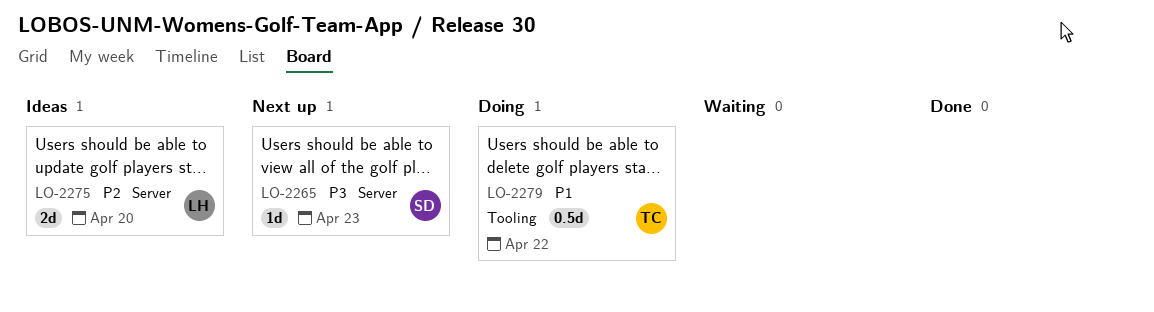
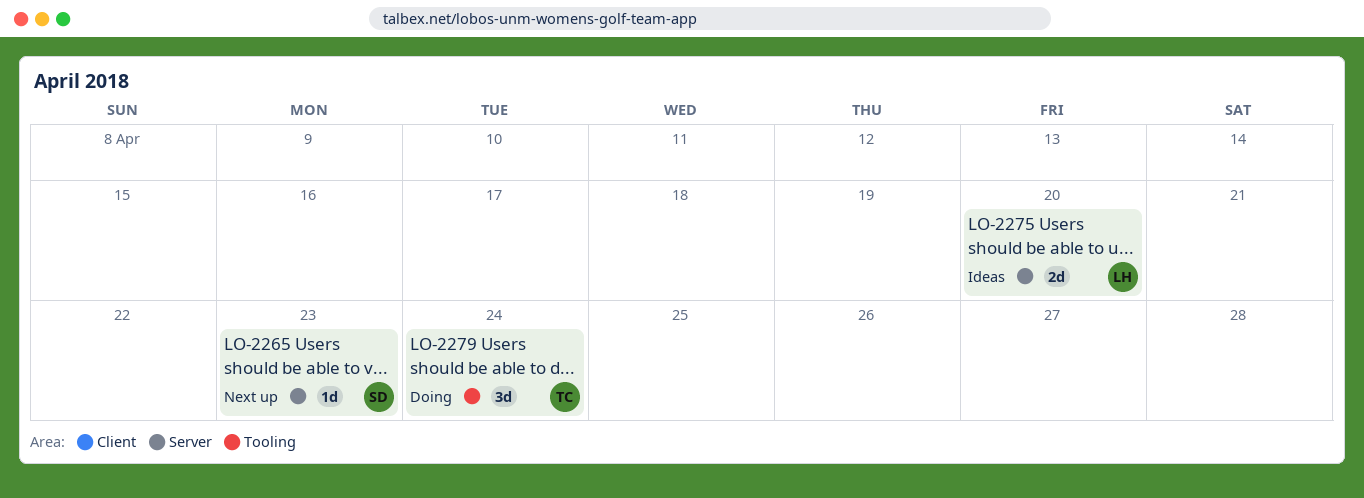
LO-2279, estimate: 0.5d -> 3d
LO-2279, due: Apr 22 -> Apr 24

